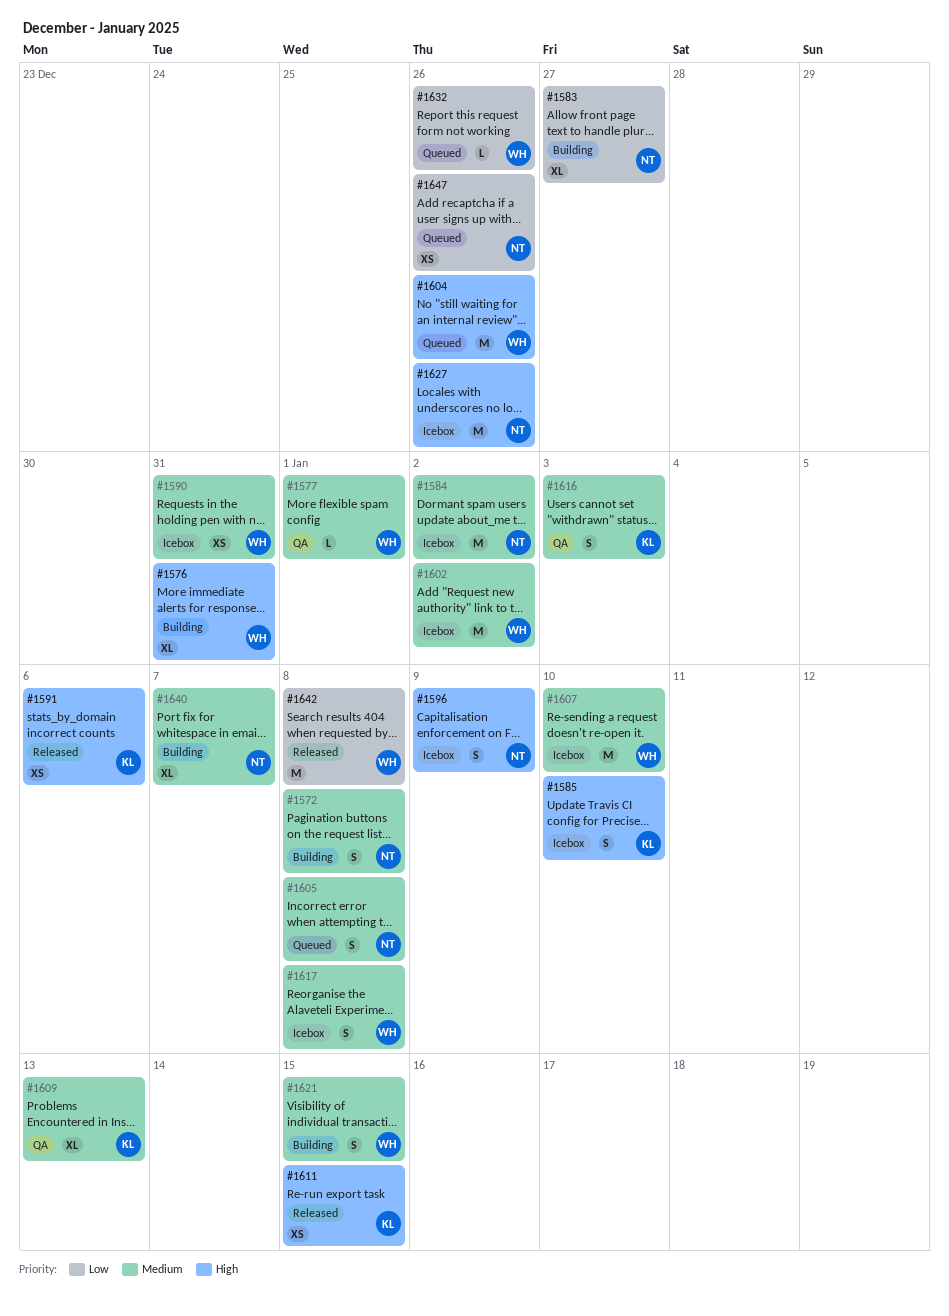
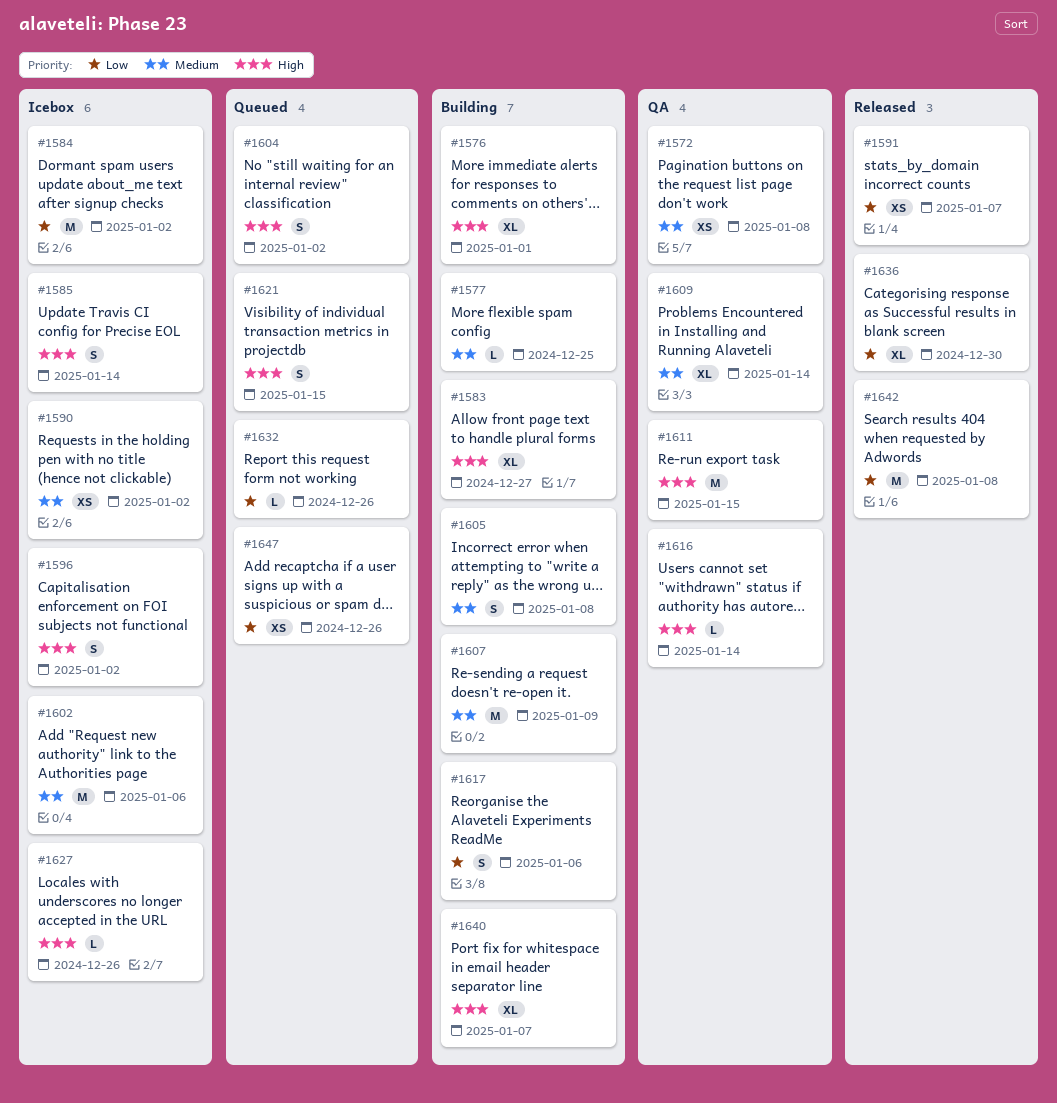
#1572, status: Building -> QA
#1572, estimate: S -> XS
#1576, due: Dec 31 -> Jan 1
#1577, status: QA -> Building
#1577, due: Jan 1 -> Dec 25
#1583, priority: Low -> High
#1584, priority: Medium -> Low
#1585, due: Jan 10 -> Jan 14
#1590, due: Dec 31 -> Jan 2
#1591, priority: High -> Low
#1591, due: Jan 6 -> Jan 7
#1596, due: Jan 9 -> Jan 2
#1602, due: Jan 2 -> Jan 6
#1604, estimate: M -> S
#1604, due: Dec 26 -> Jan 2
#1605, status: Queued -> Building
#1607, status: Icebox -> Building
#1607, due: Jan 10 -> Jan 9
#1609, due: Jan 13 -> Jan 14
#1611, status: Released -> QA
#1611, estimate: XS -> M
#1616, priority: Medium -> High
#1616, estimate: S -> L
#1616, due: Jan 3 -> Jan 14
#1617, status: Icebox -> Building
#1617, priority: Medium -> Low
#1617, due: Jan 8 -> Jan 6
#1621, status: Building -> Queued
#1621, priority: Medium -> High
#1627, estimate: M -> L
#1636: none -> present
#1640, priority: Medium -> High

